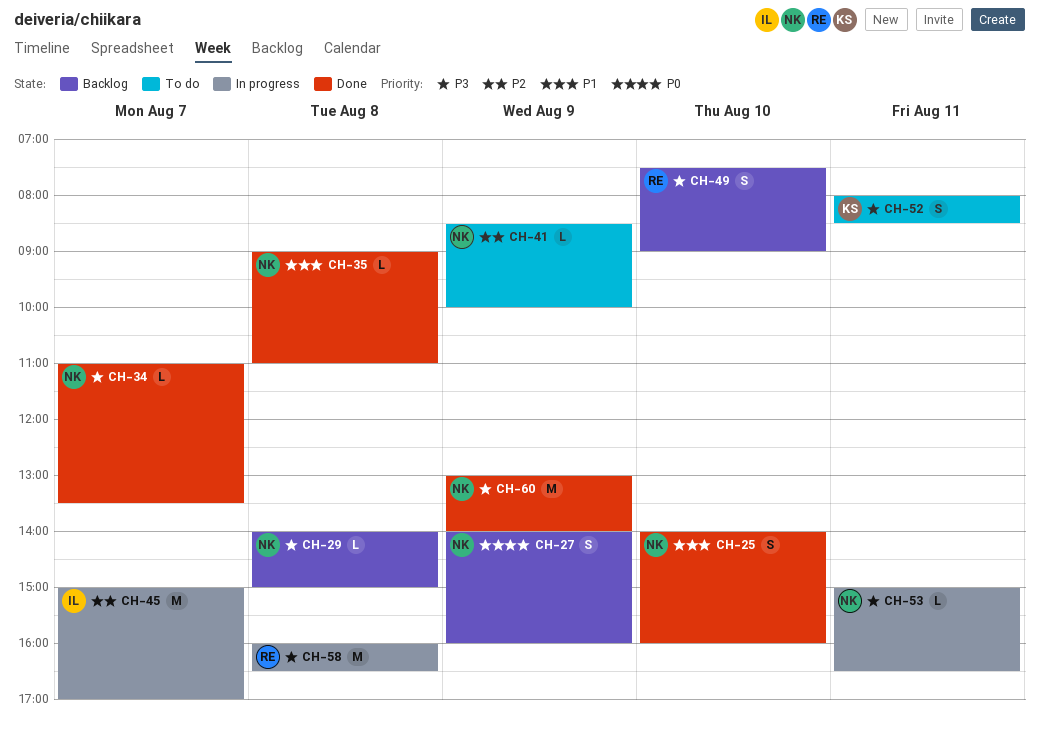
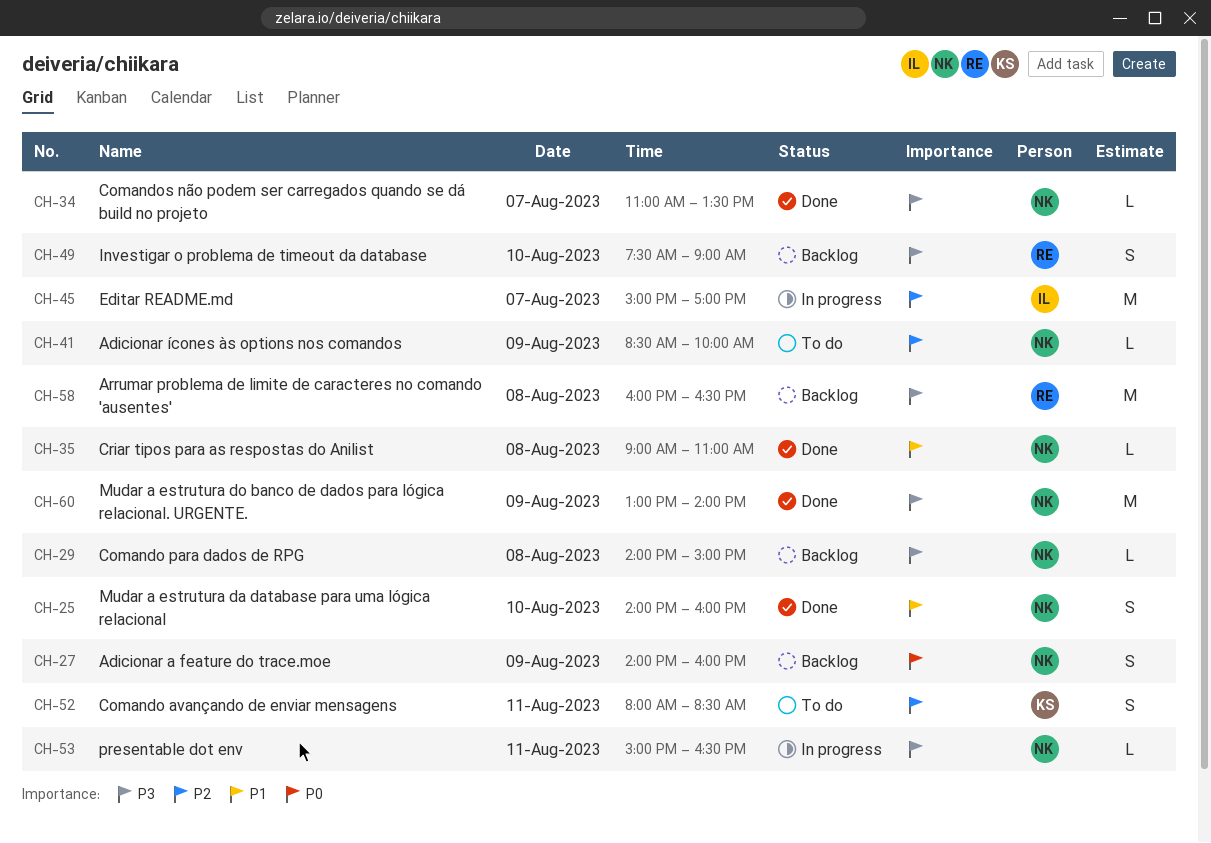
CH-52, priority: P3 -> P2
CH-58, status: In progress -> Backlog

